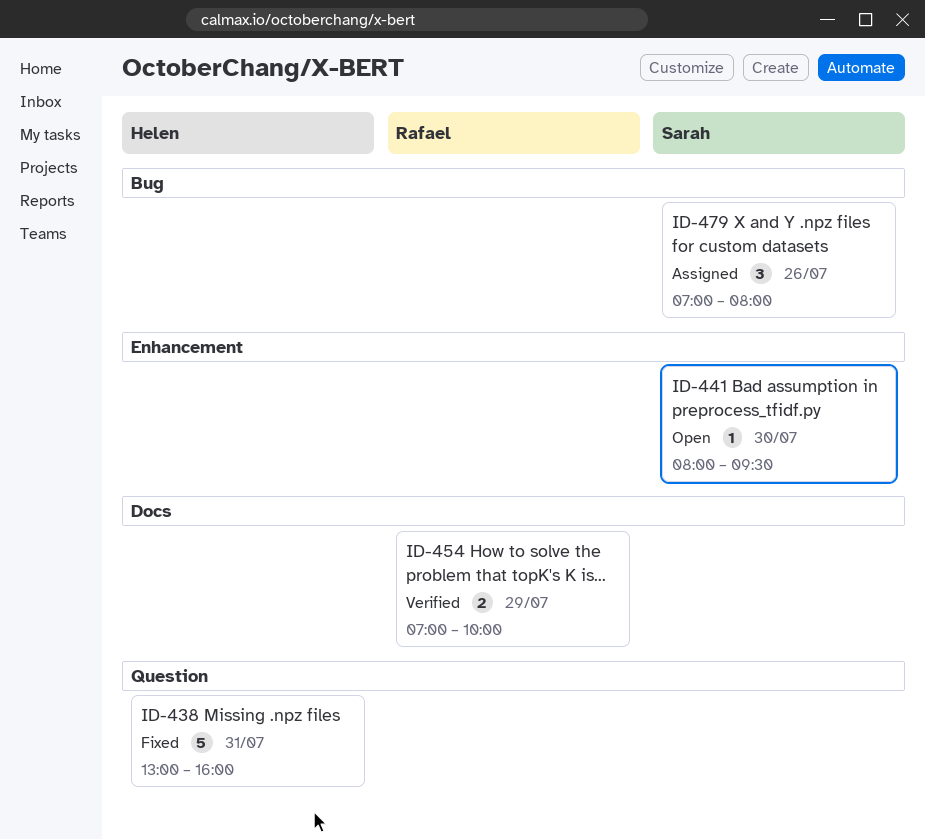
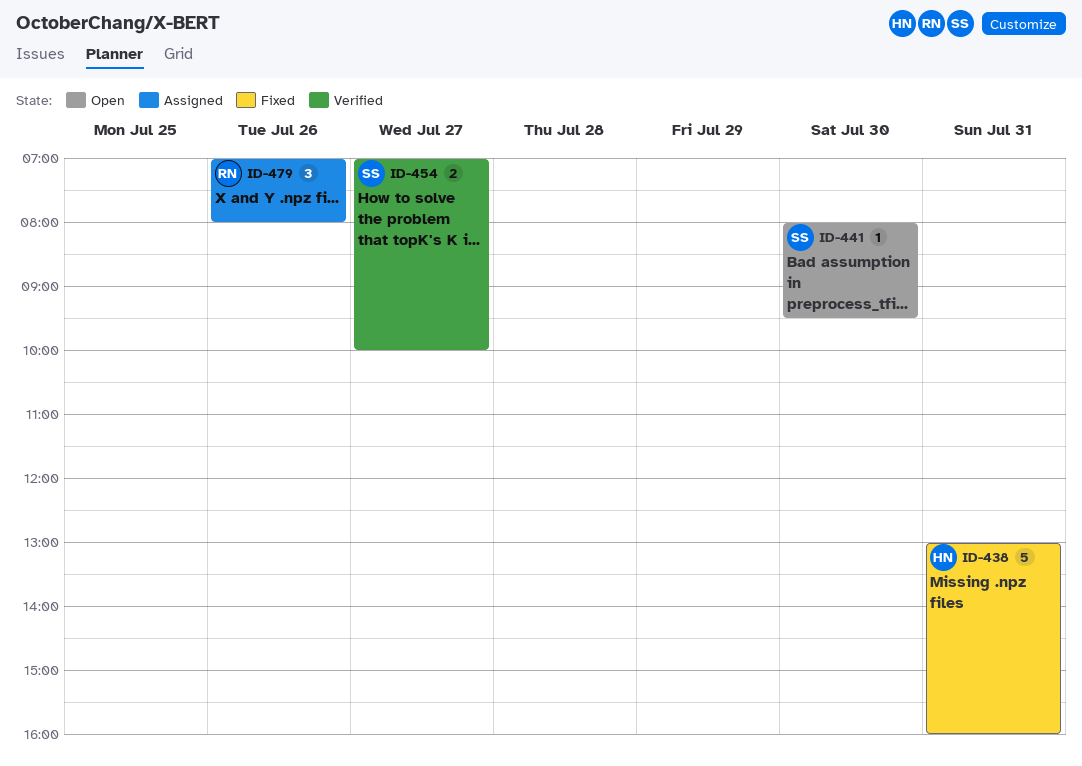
ID-454, owner: Rafael -> Sarah
ID-454, day: Jul 29 -> Jul 27
ID-479, owner: Sarah -> Rafael

